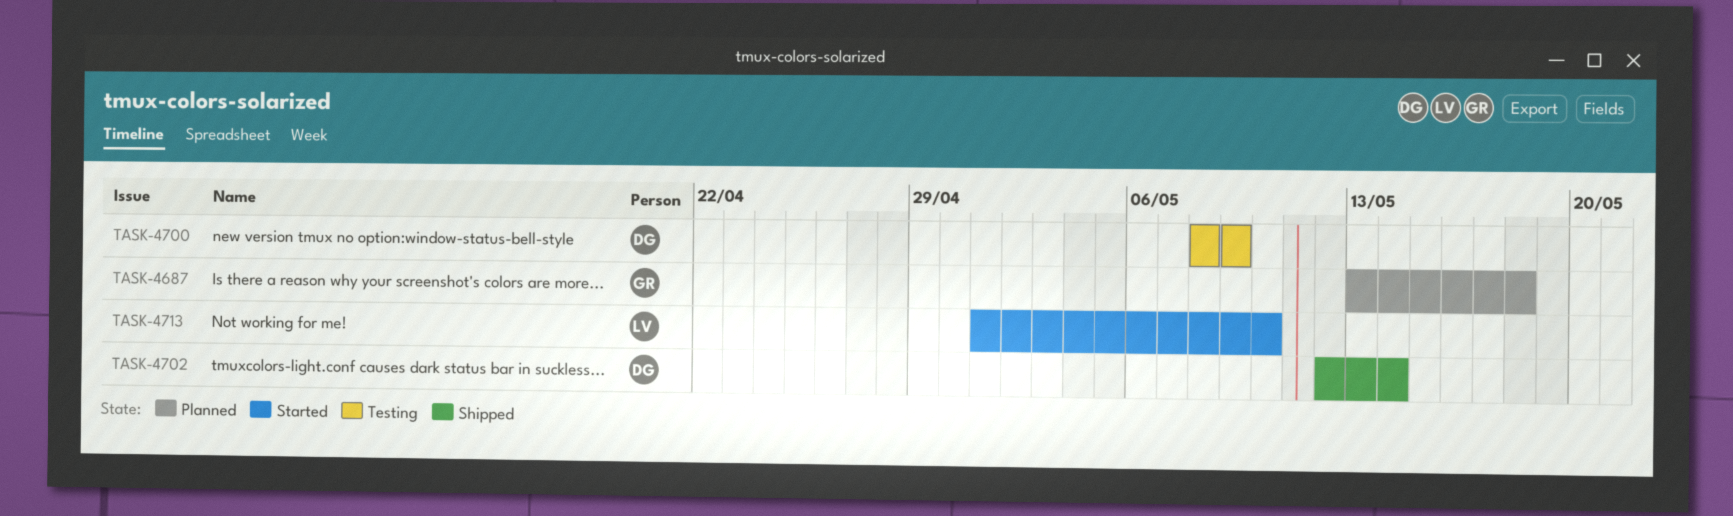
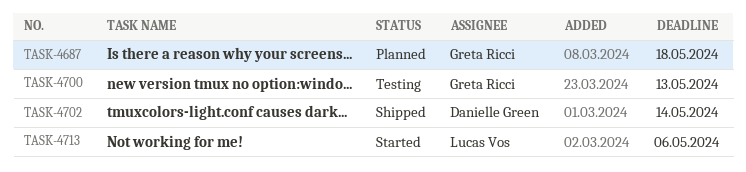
TASK-4700, owner: Danielle Green -> Greta Ricci
TASK-4700, due: May 9 -> May 13
TASK-4713, due: May 10 -> May 6

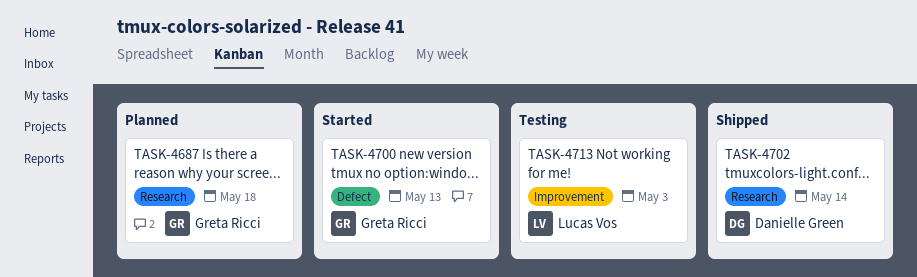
TASK-4700, status: Testing -> Started
TASK-4713, status: Started -> Testing
TASK-4713, due: May 6 -> May 3

